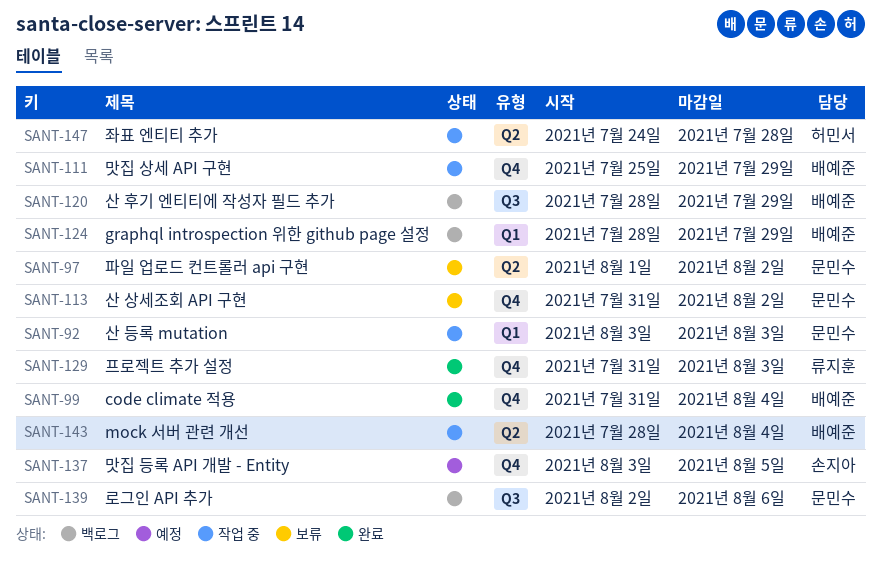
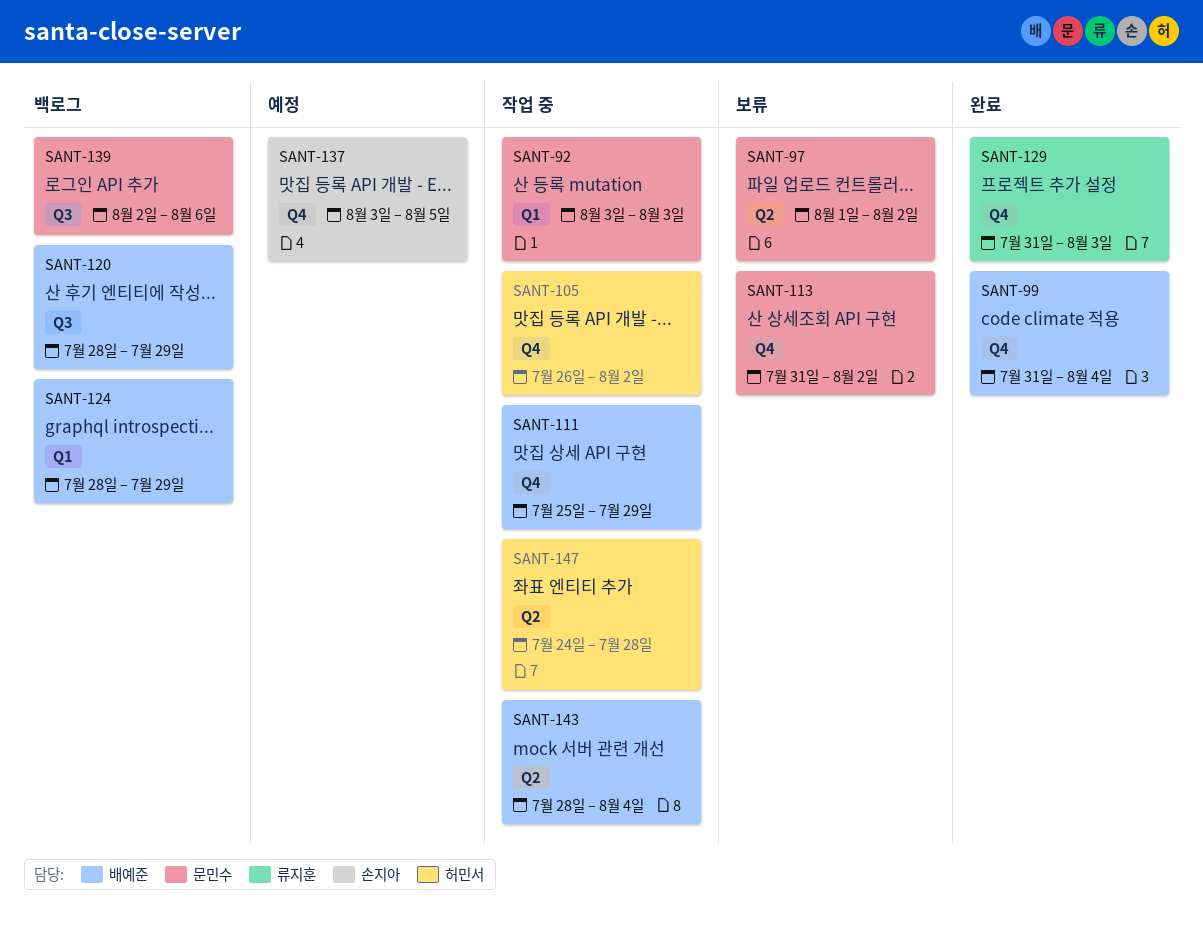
SANT-105: none -> present

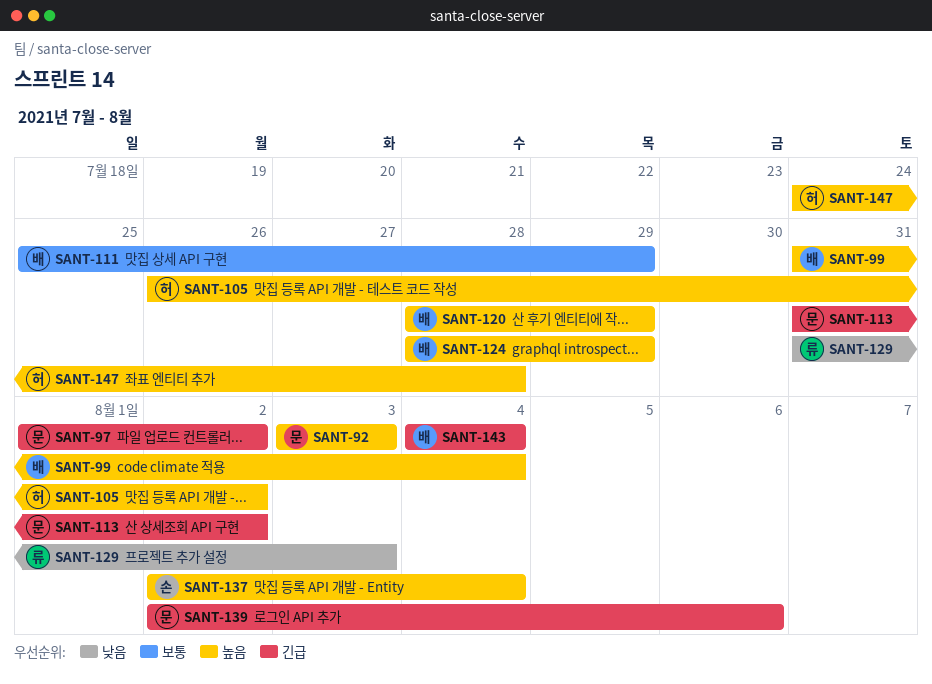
SANT-137, start: Aug 3 -> Aug 2
SANT-137, due: Aug 5 -> Aug 4
SANT-143, start: Jul 28 -> Aug 4

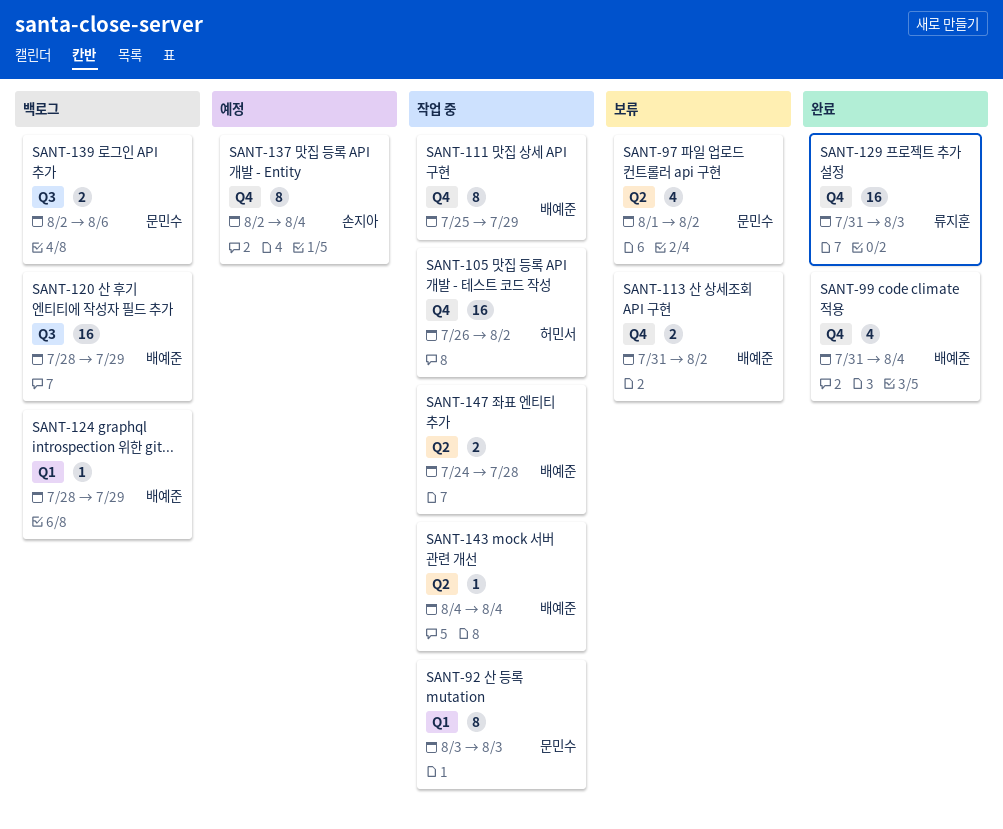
SANT-113, owner: 문민수 -> 배예준
SANT-147, owner: 허민서 -> 배예준

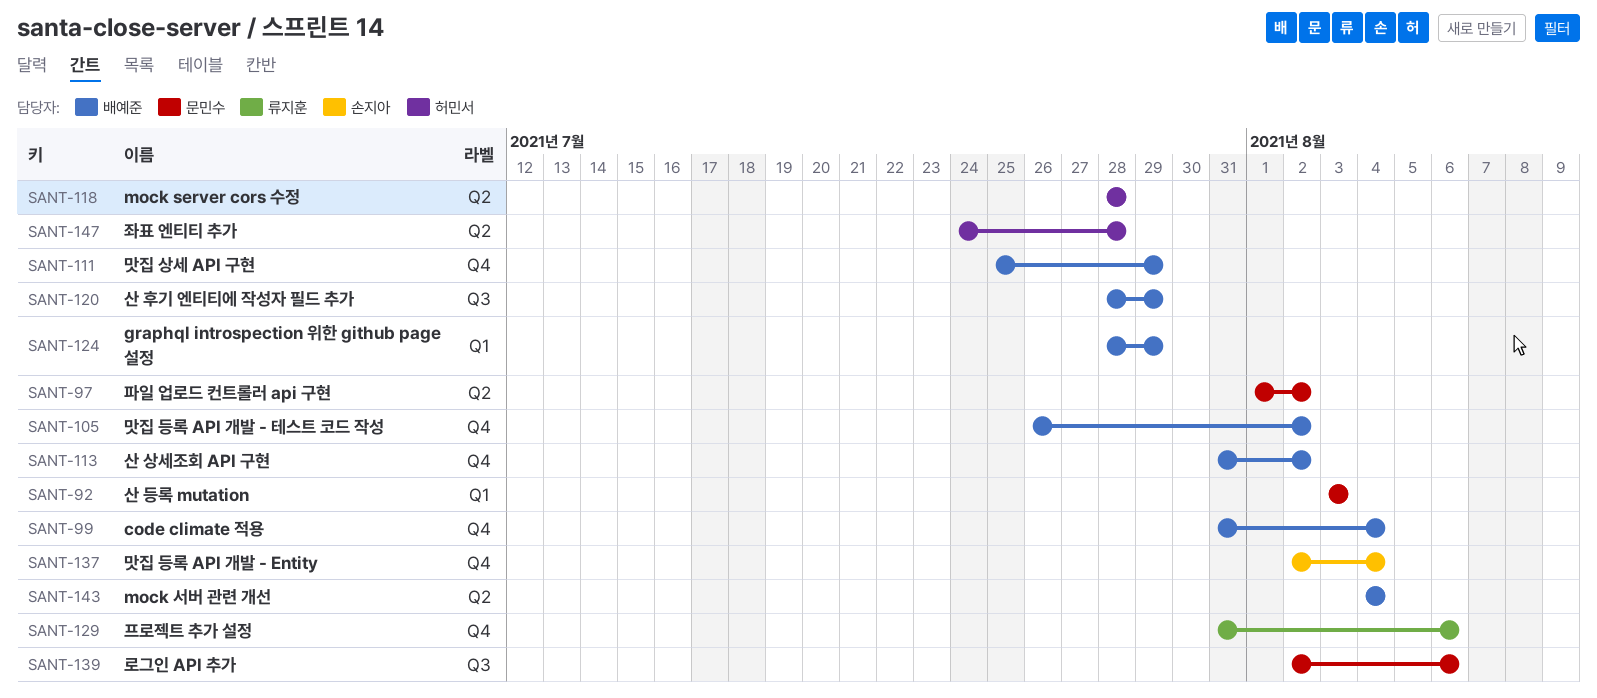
SANT-105, owner: 허민서 -> 배예준
SANT-118: none -> present
SANT-129, due: Aug 3 -> Aug 6
SANT-147, owner: 배예준 -> 허민서

